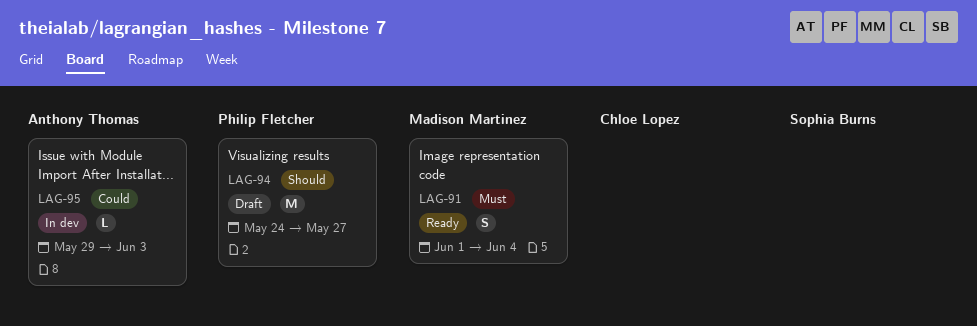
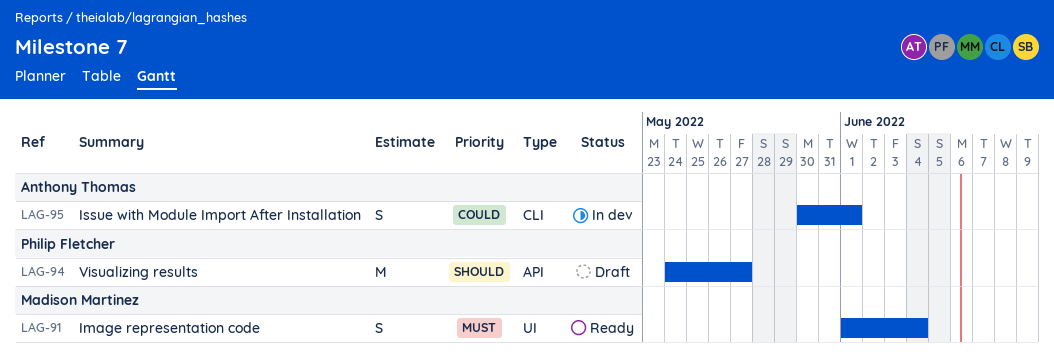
LAG-95, estimate: L -> S
LAG-95, start: May 29 -> May 30
LAG-95, due: Jun 3 -> Jun 1

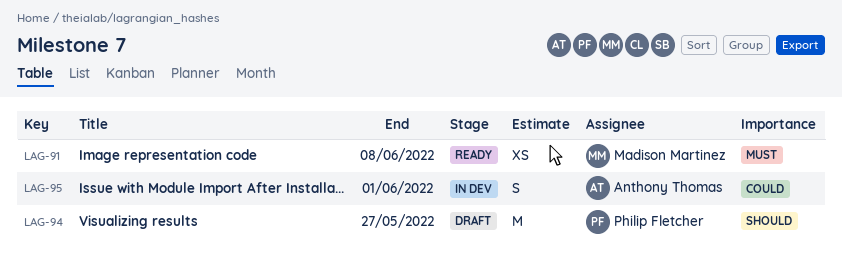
LAG-91, estimate: S -> XS
LAG-91, due: Jun 4 -> Jun 8

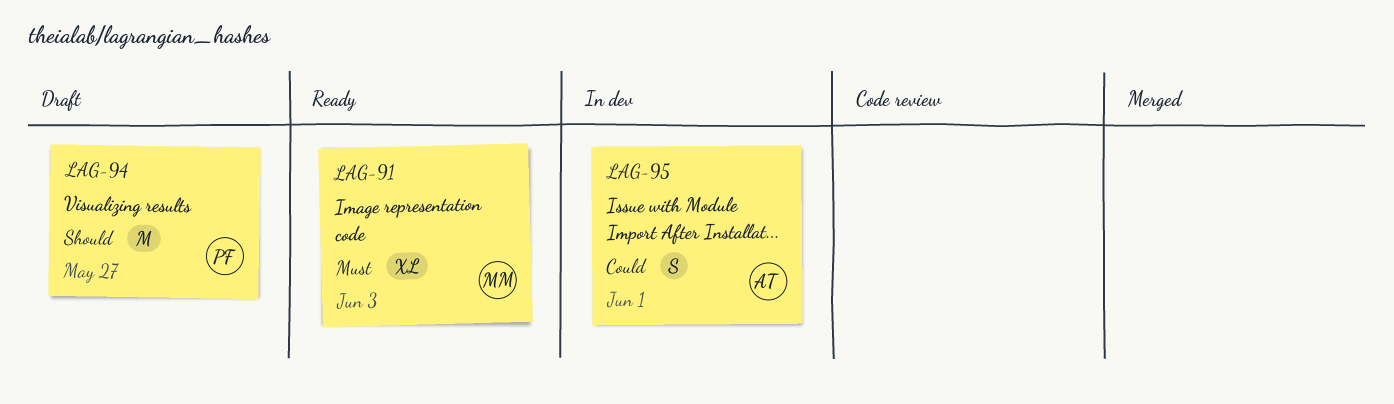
LAG-91, estimate: XS -> XL
LAG-91, due: Jun 8 -> Jun 3

